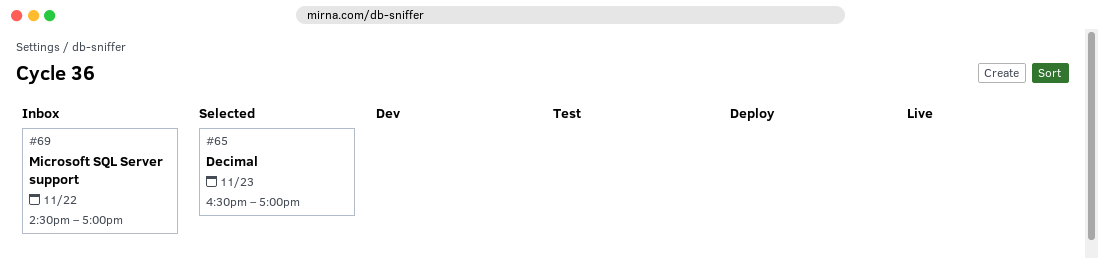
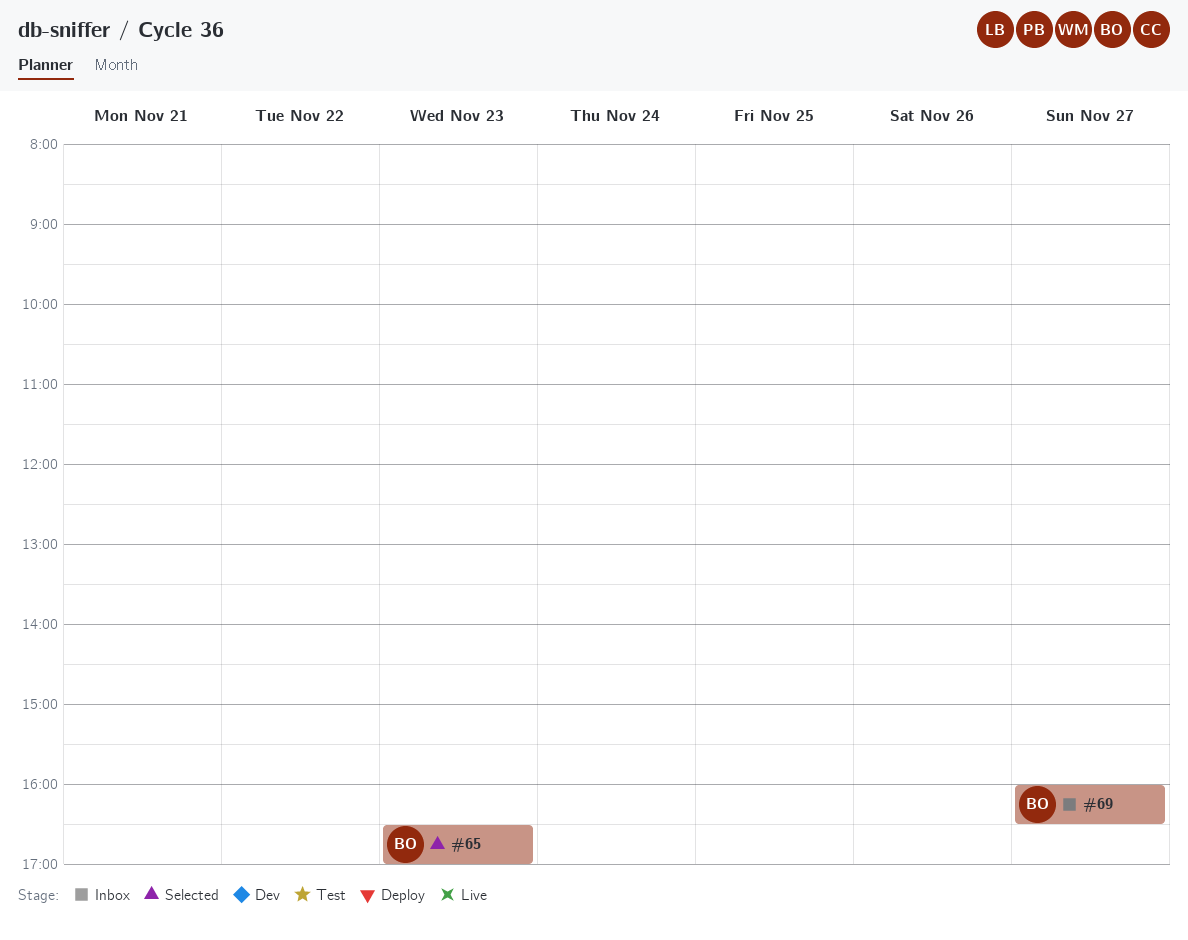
#69, day: Nov 22 -> Nov 27
#69, begins: 14:30 -> 16:00
#69, ends: 17:00 -> 16:30

